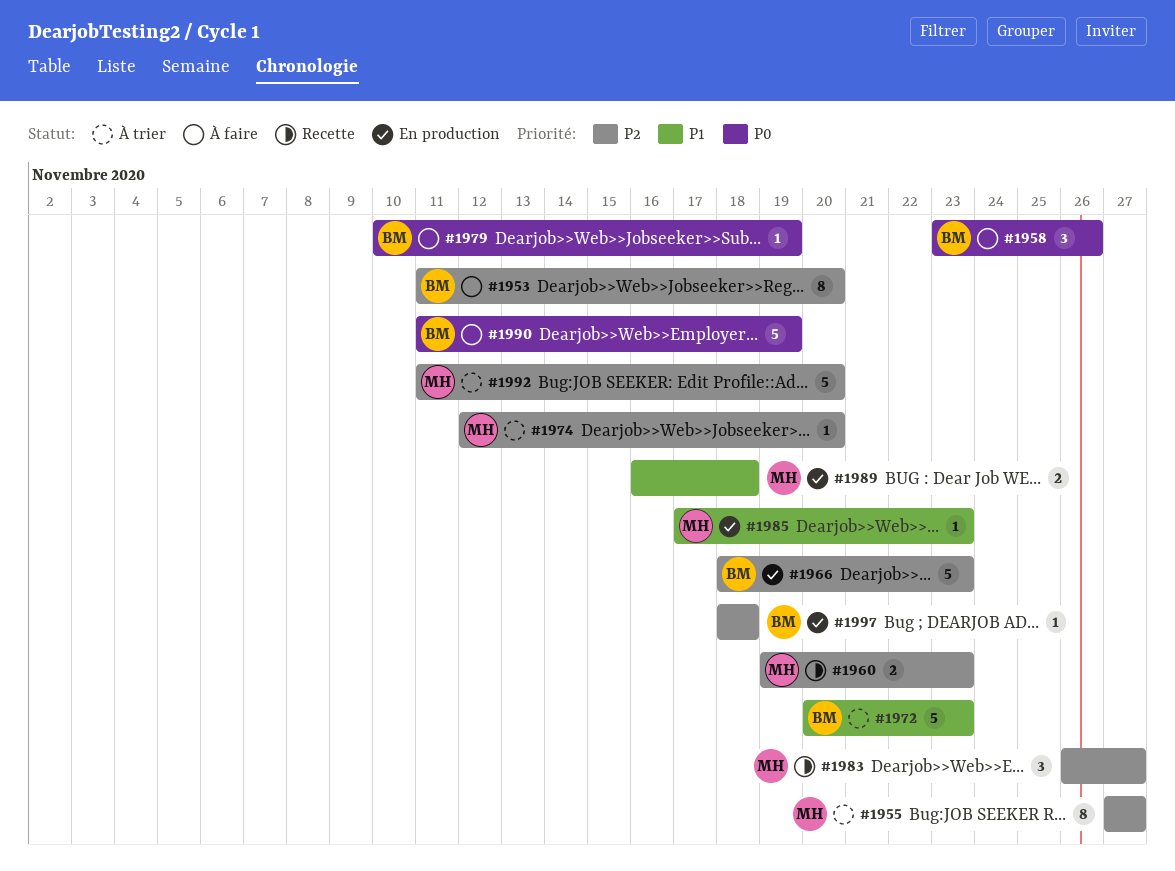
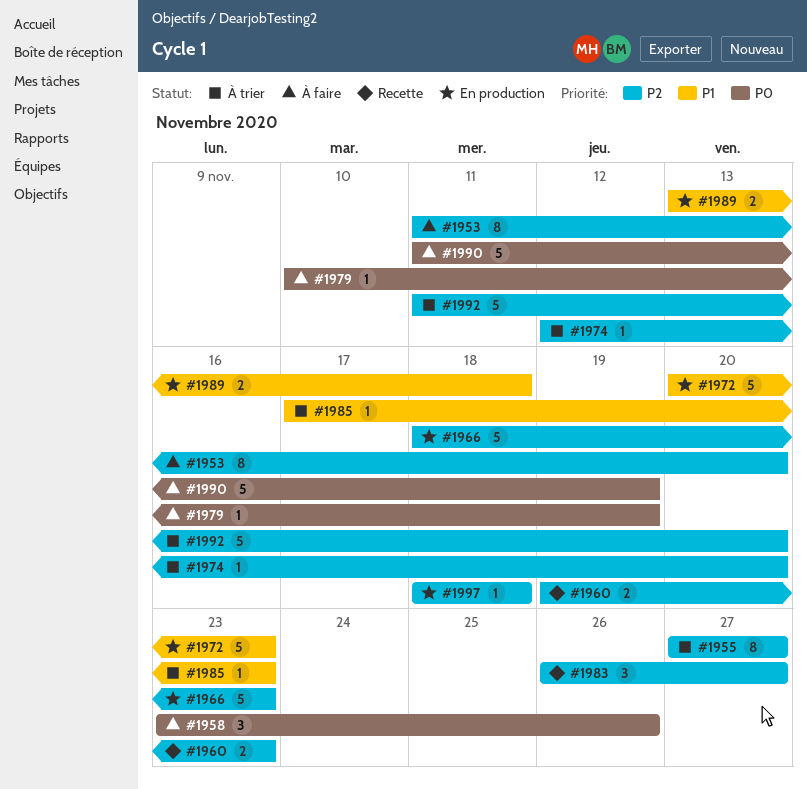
#1972, status: À trier -> En production
#1985, status: En production -> À trier
#1989, start: Nov 16 -> Nov 13

